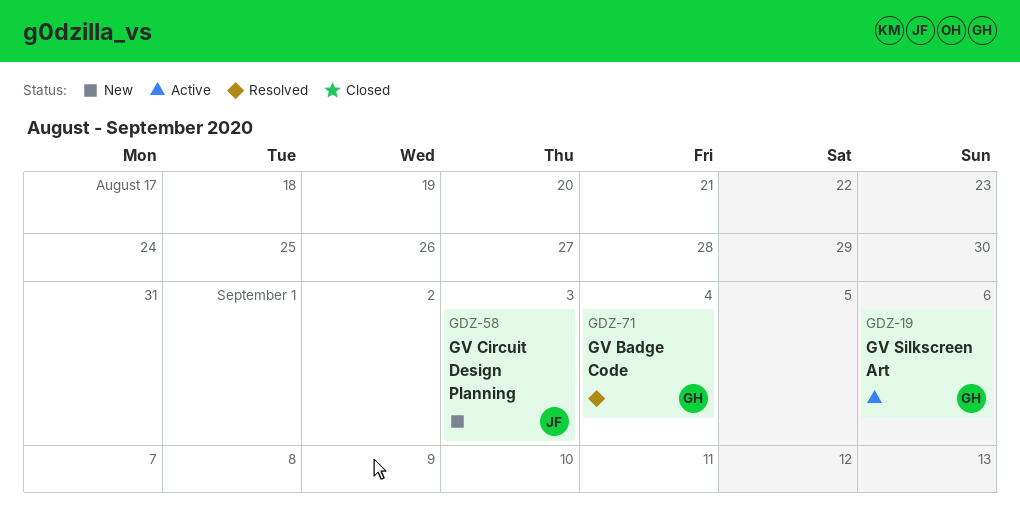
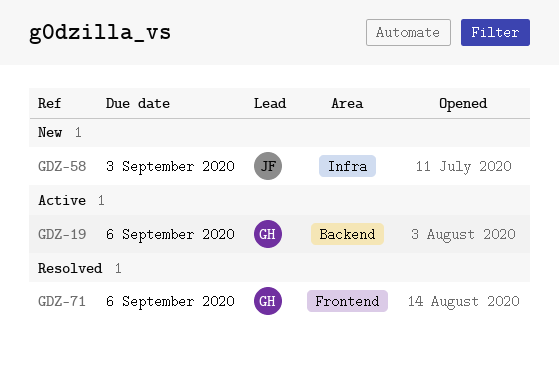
GDZ-71, due: Sep 4 -> Sep 6

